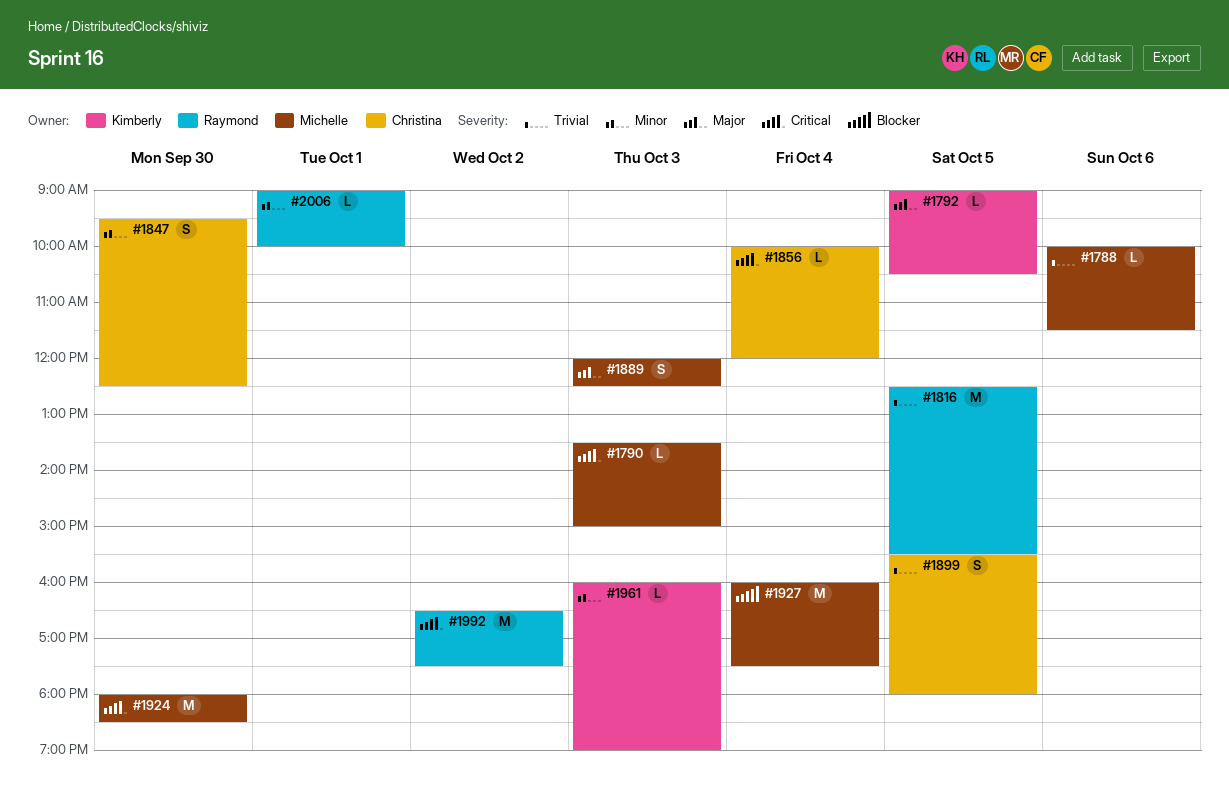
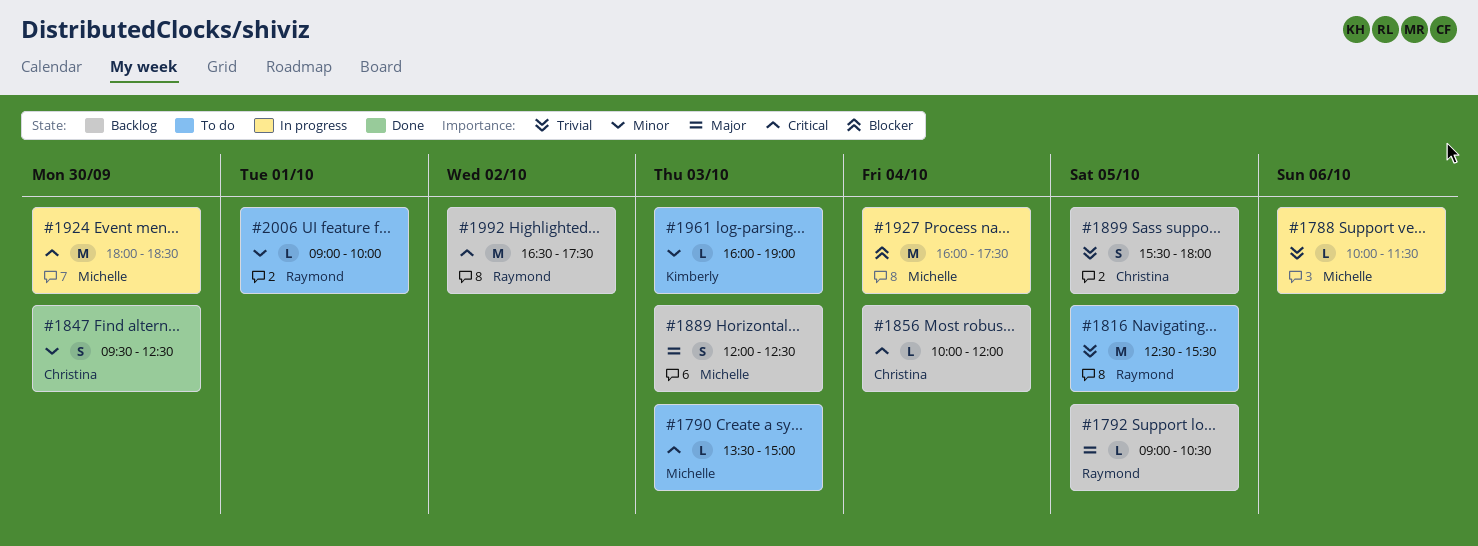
#1792, owner: Kimberly -> Raymond

